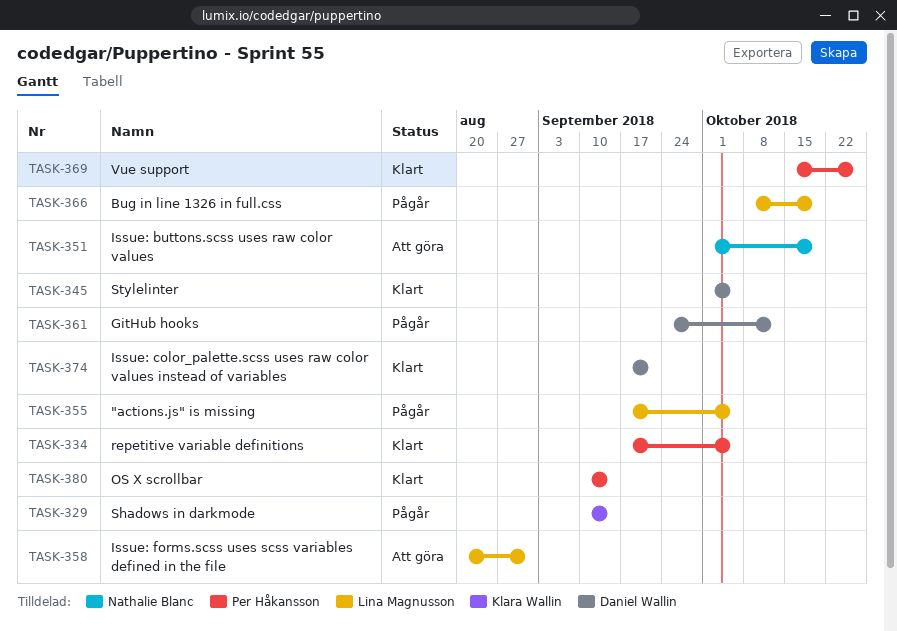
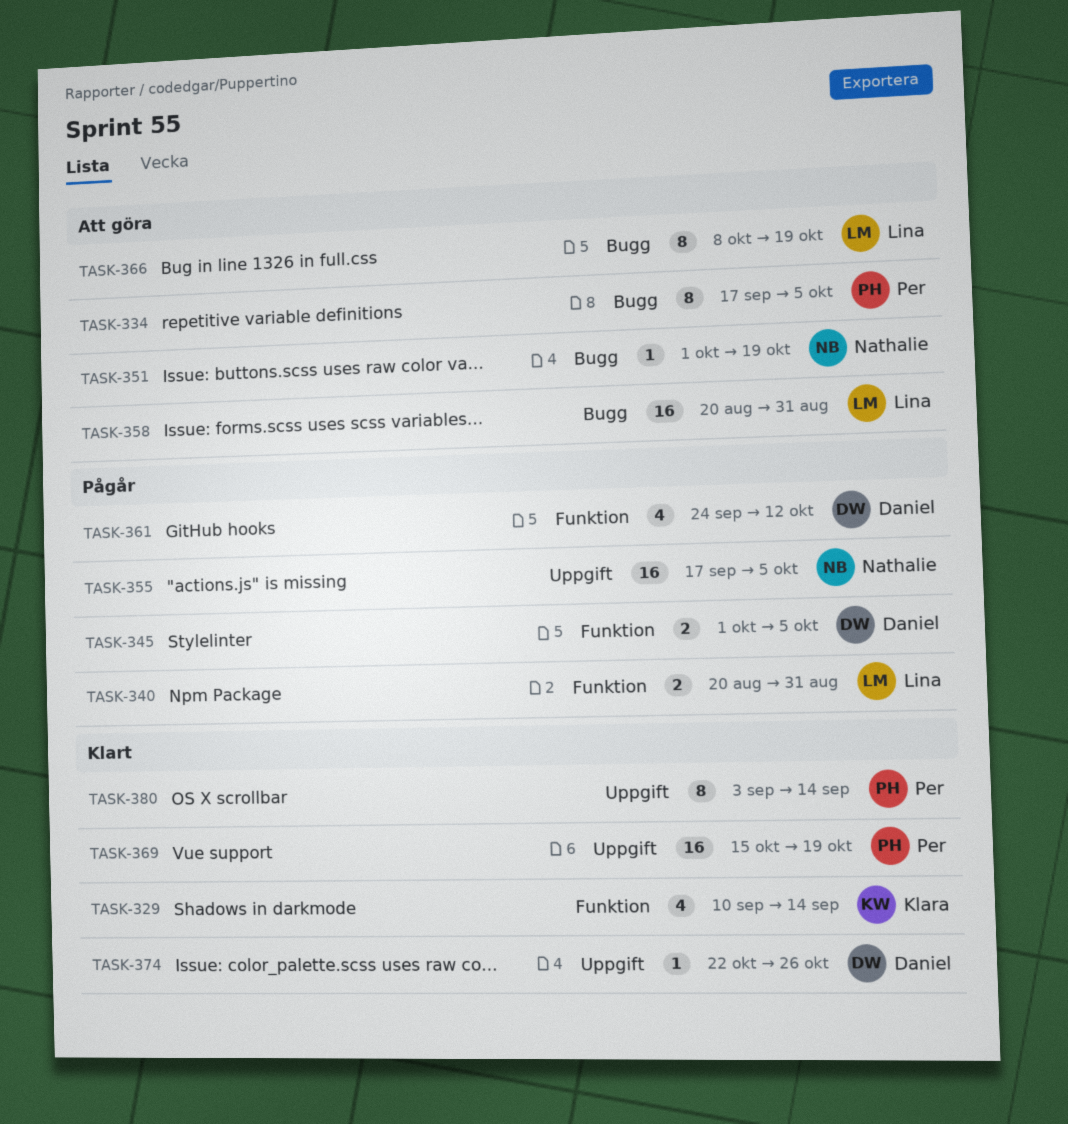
TASK-329, status: Pågår -> Klart
TASK-334, status: Klart -> Att göra
TASK-340: none -> present
TASK-345, status: Klart -> Pågår
TASK-355, owner: Lina Magnusson -> Nathalie Blanc
TASK-366, status: Pågår -> Att göra
TASK-369, due: Oct 26 -> Oct 19
TASK-374, start: Sep 17 -> Oct 22
TASK-374, due: Sep 21 -> Oct 26
TASK-380, start: Sep 10 -> Sep 3

